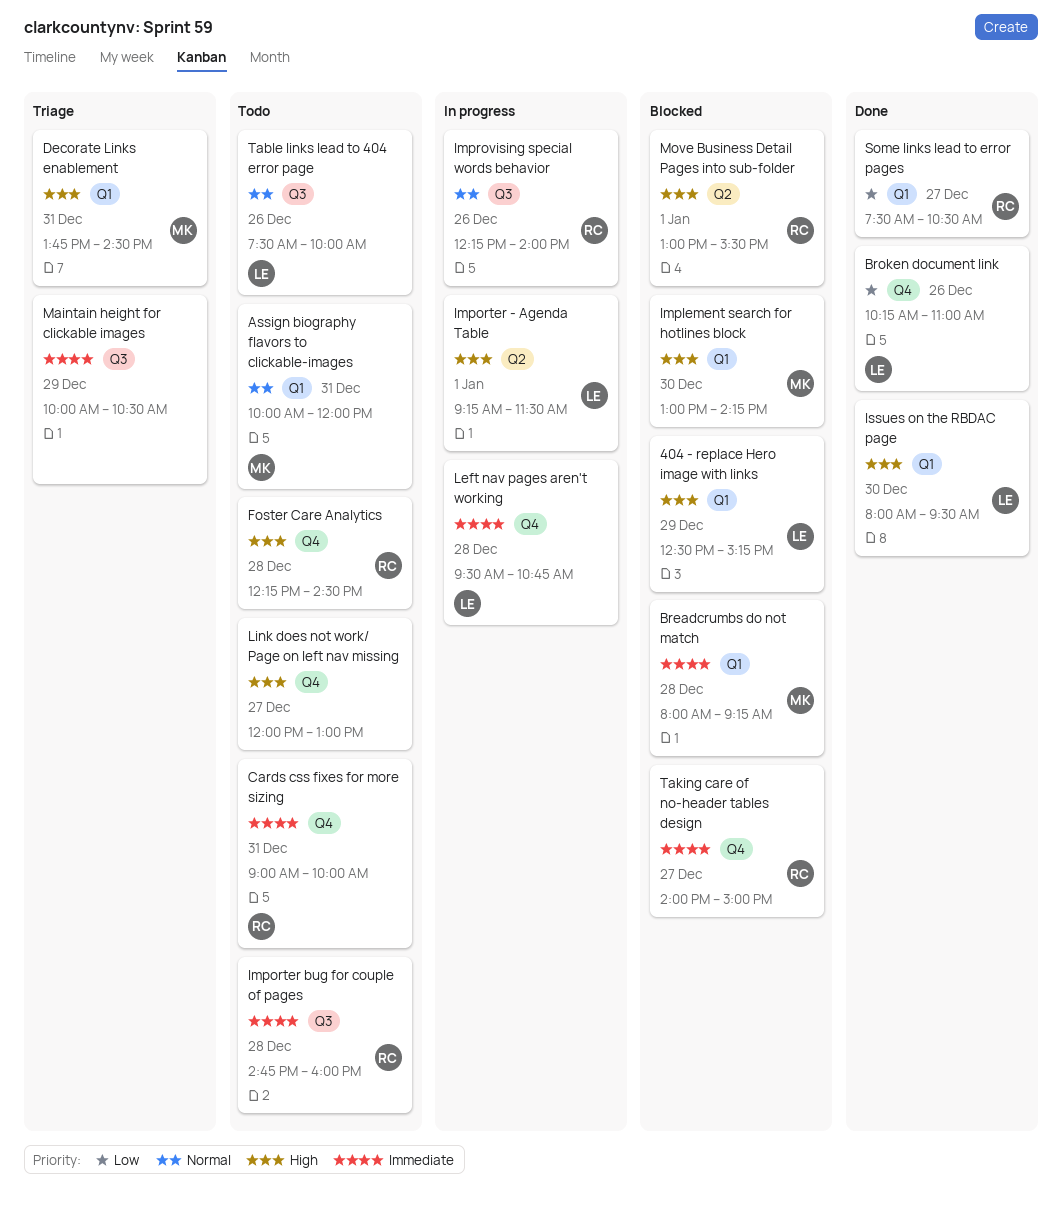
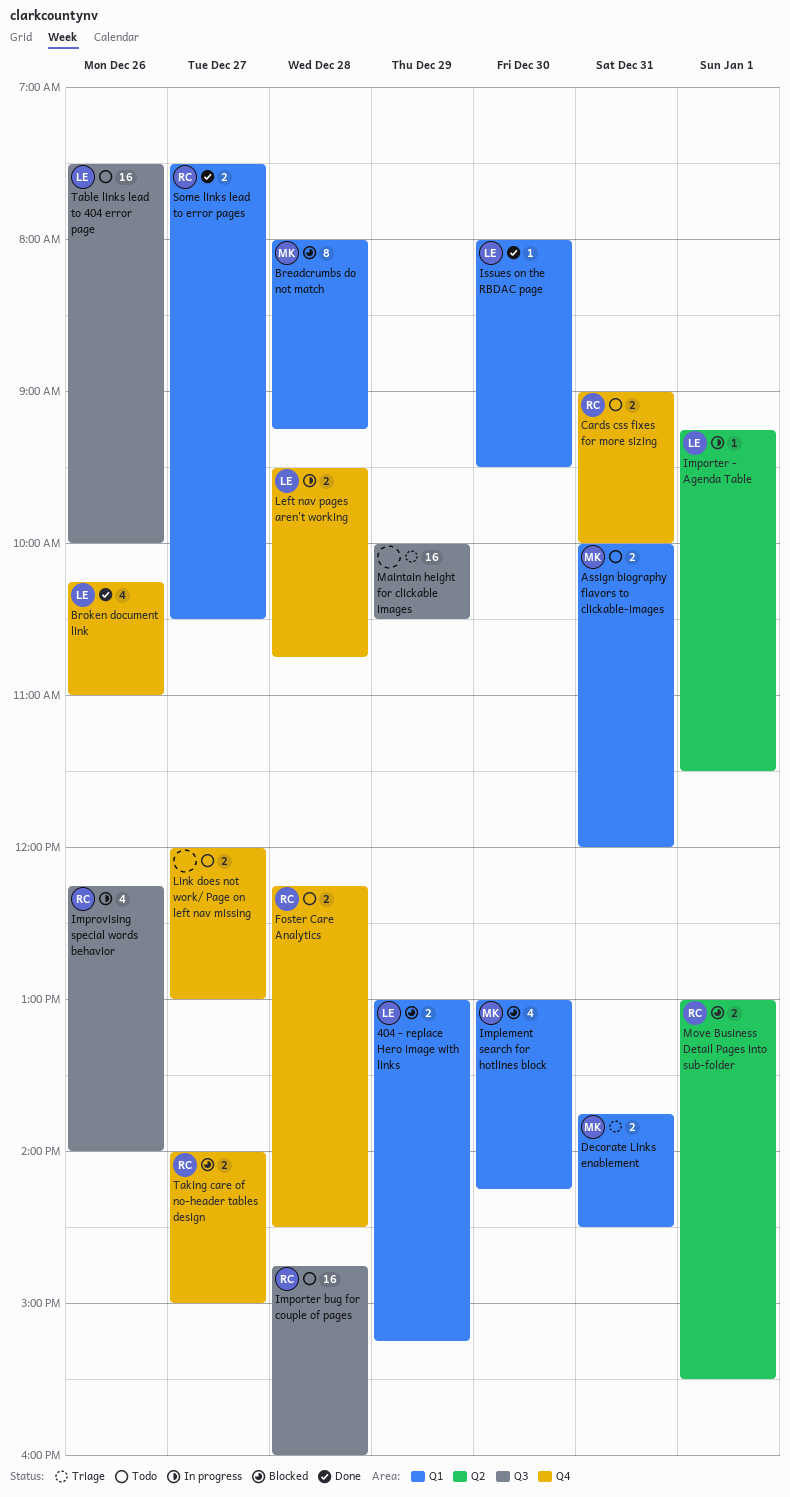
404 - replace Hero image with links, begins: 12:30 -> 13:00

